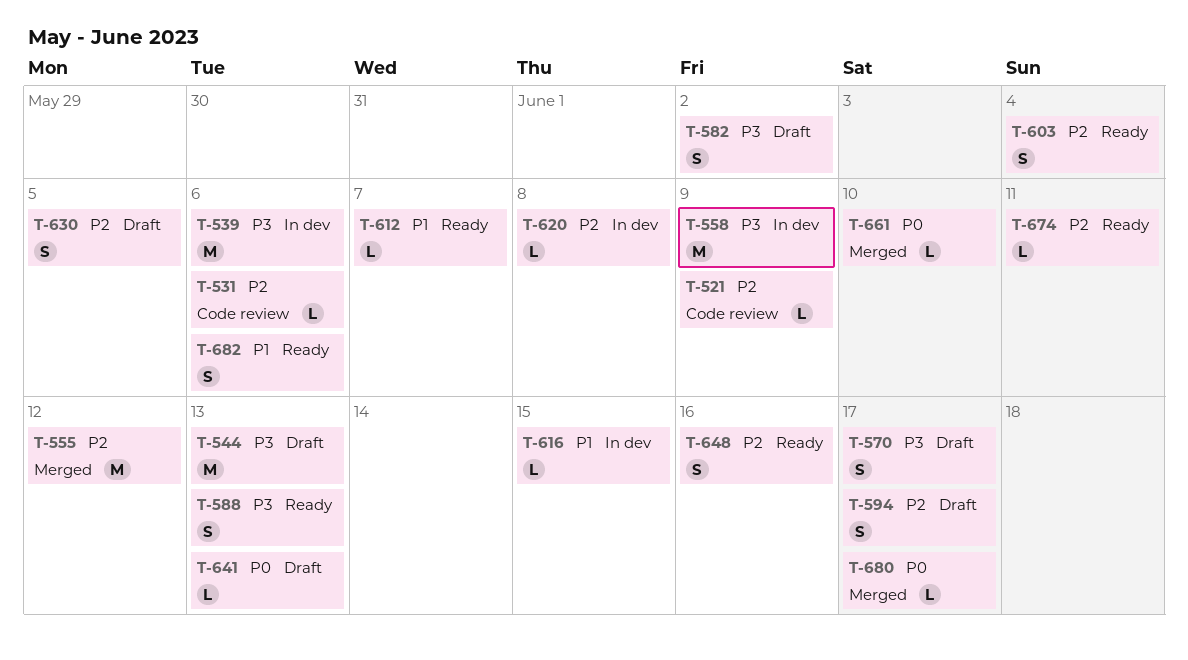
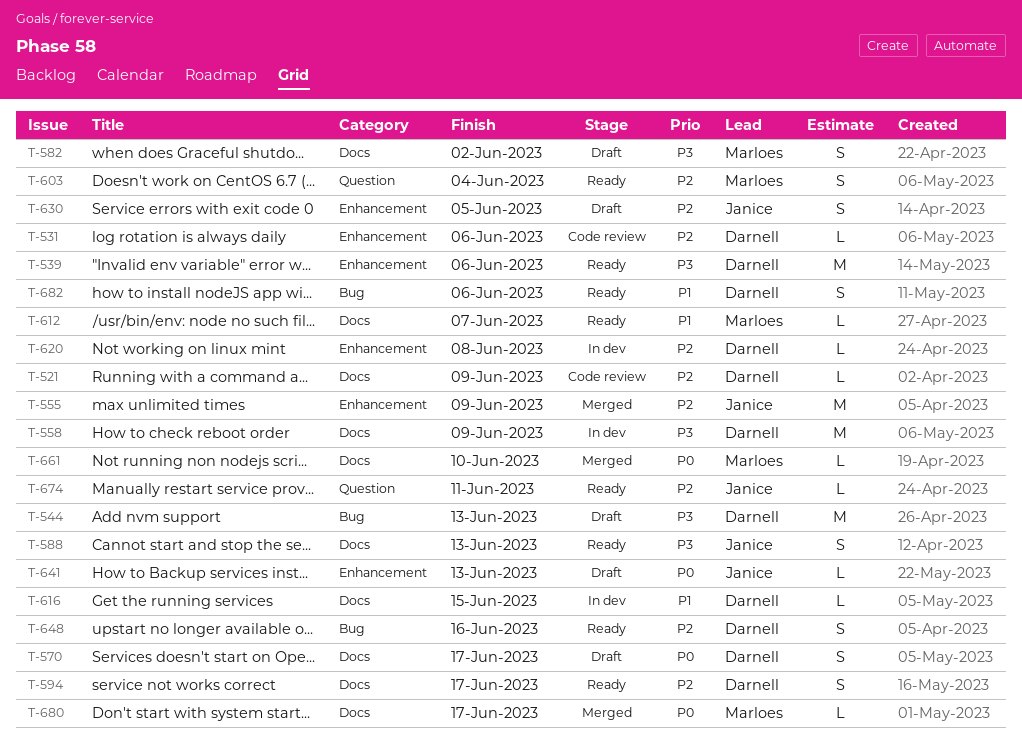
T-539, status: In dev -> Ready
T-555, due: Jun 12 -> Jun 9
T-570, priority: P3 -> P0
T-594, status: Draft -> Ready

